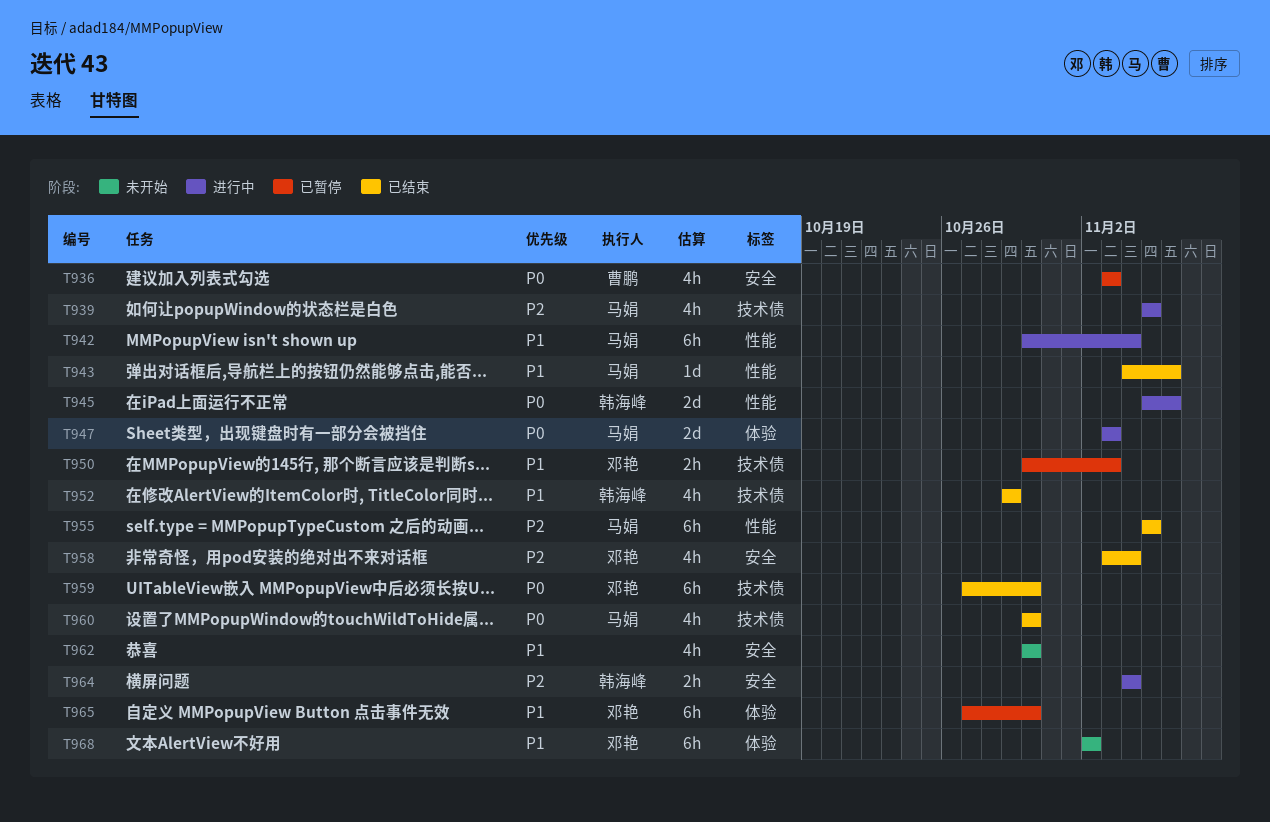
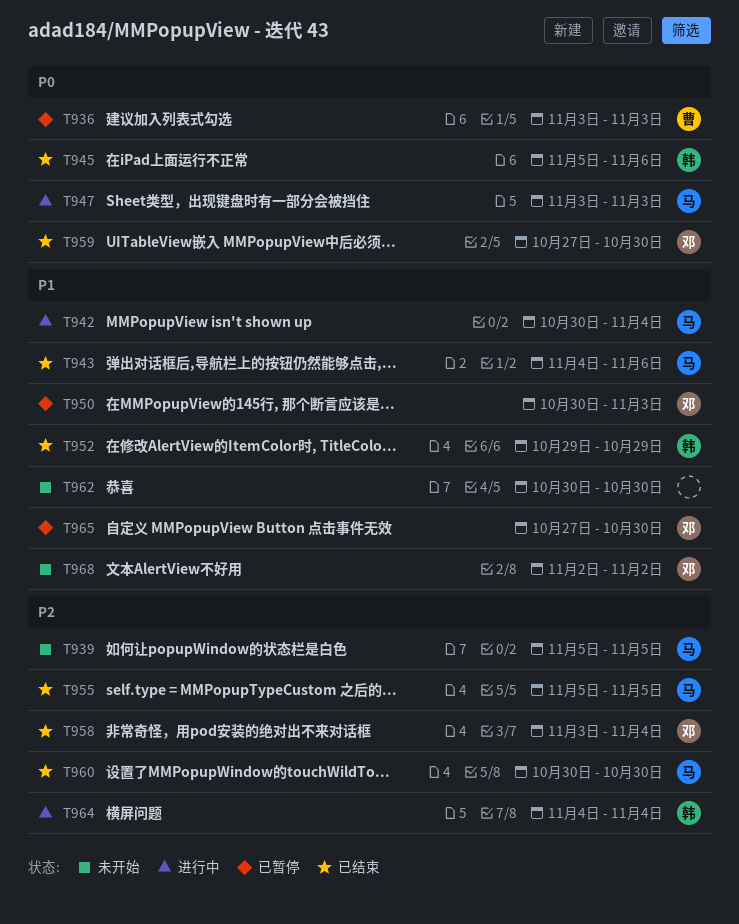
T939, status: 进行中 -> 未开始
T945, status: 进行中 -> 已结束
T960, priority: P0 -> P2

